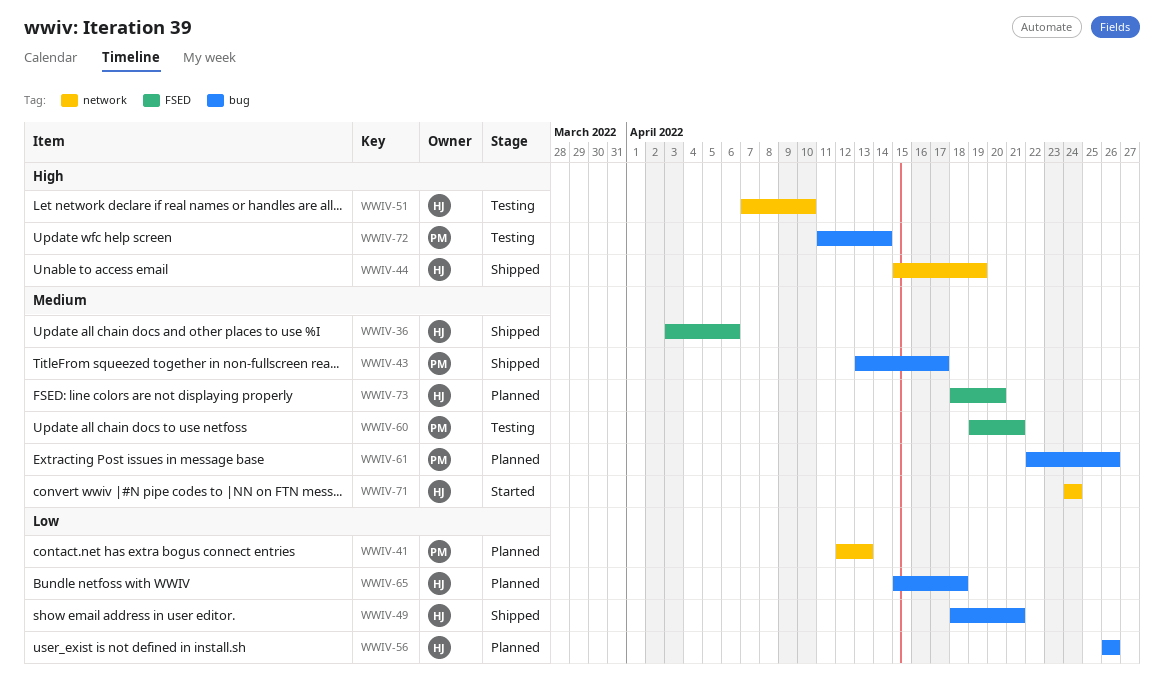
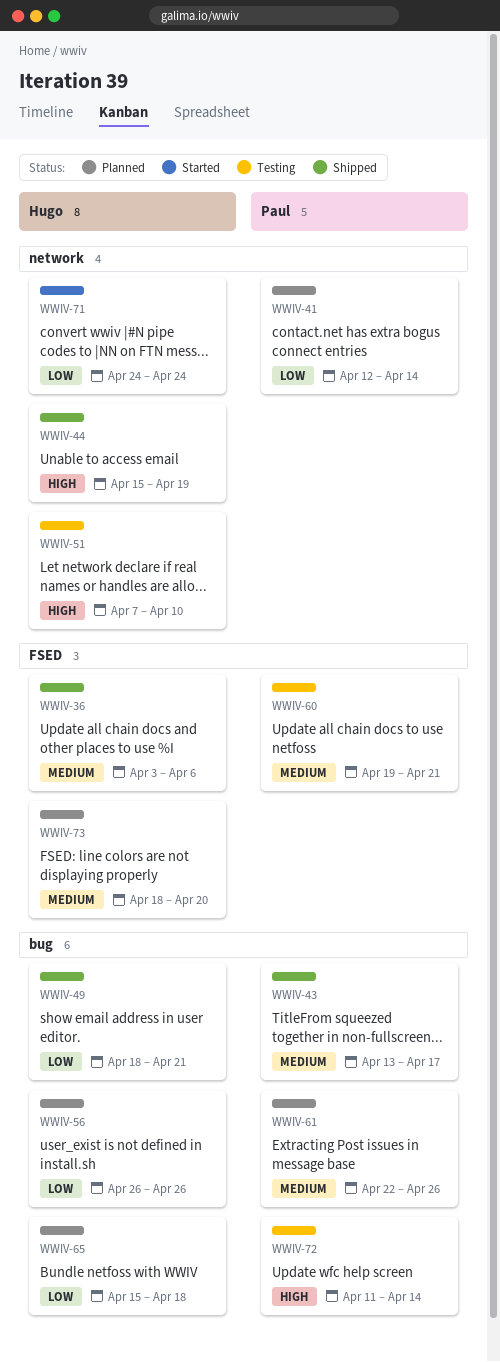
WWIV-41, due: Apr 13 -> Apr 14
WWIV-71, priority: Medium -> Low

